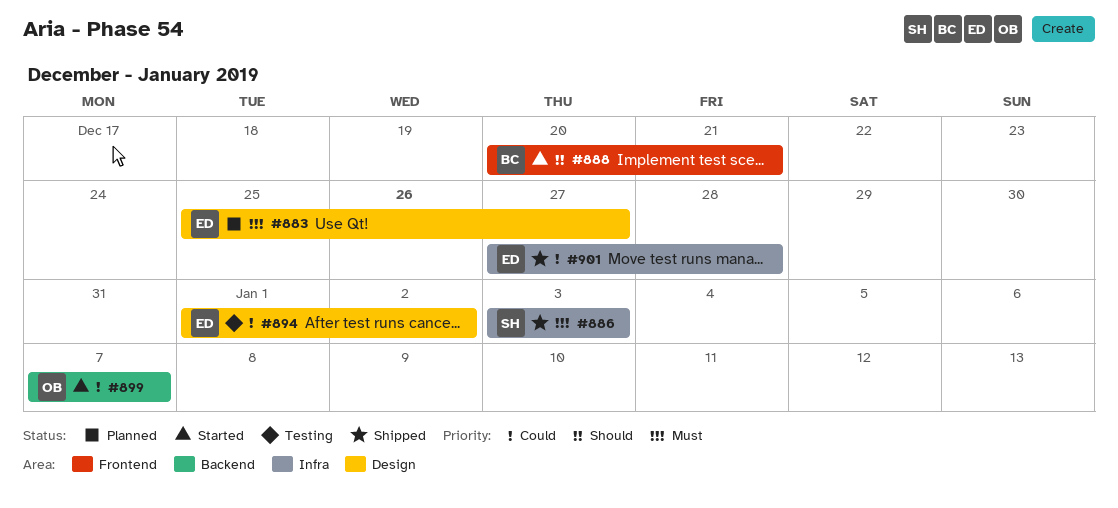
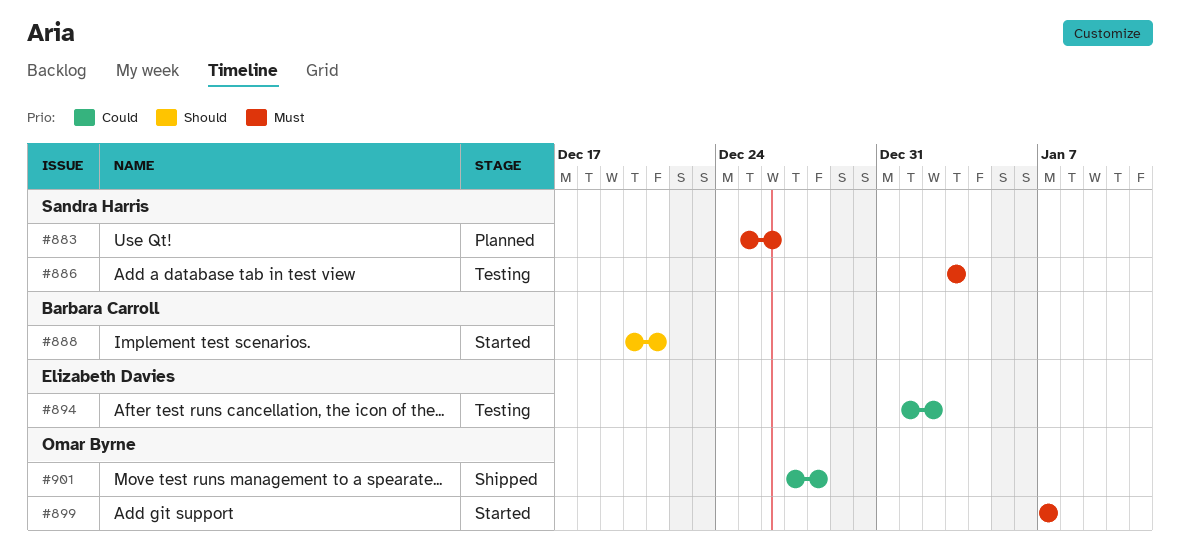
#883, owner: Elizabeth Davies -> Sandra Harris
#883, due: Dec 27 -> Dec 26
#886, status: Shipped -> Testing
#899, priority: Could -> Must
#901, owner: Elizabeth Davies -> Omar Byrne

